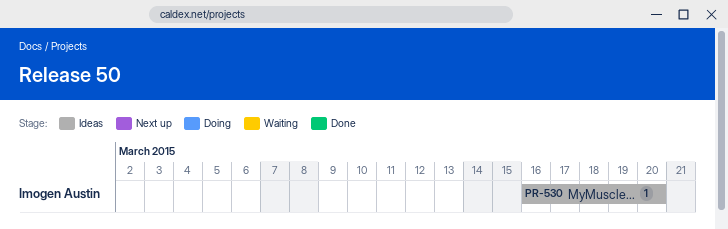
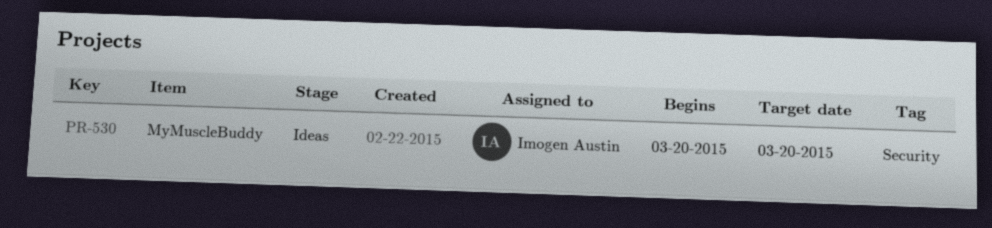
PR-530, start: Mar 16 -> Mar 20

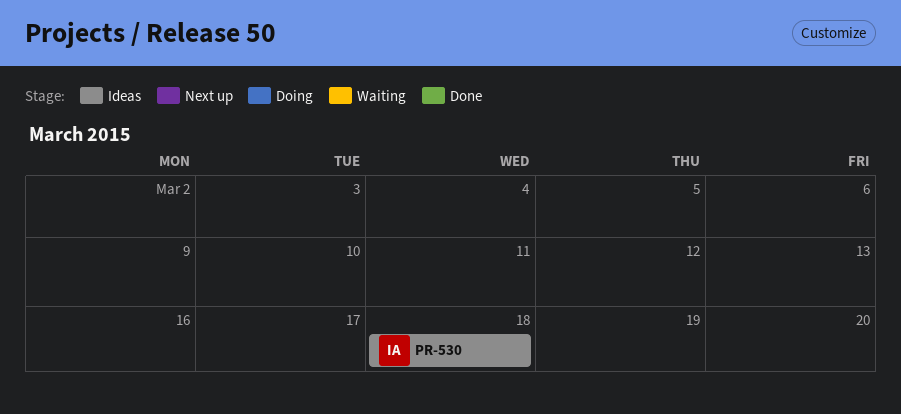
PR-530, start: Mar 20 -> Mar 18
PR-530, due: Mar 20 -> Mar 18

